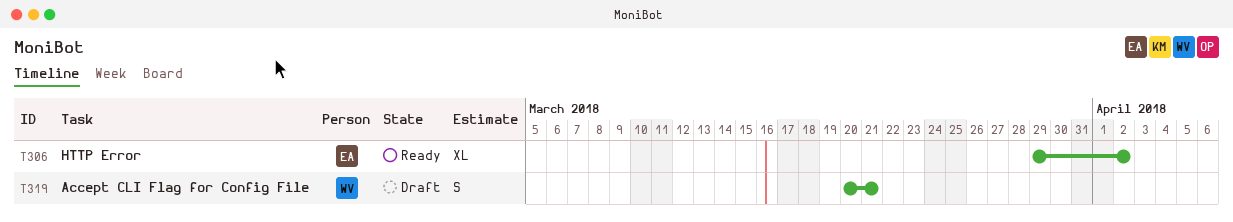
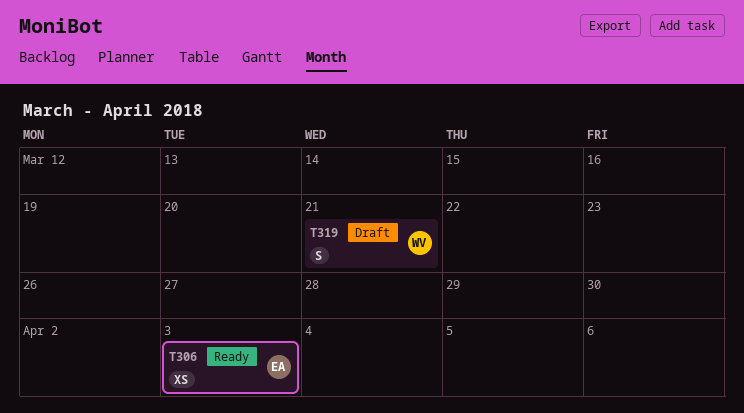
T306, estimate: XL -> XS
T306, due: Apr 2 -> Apr 3

